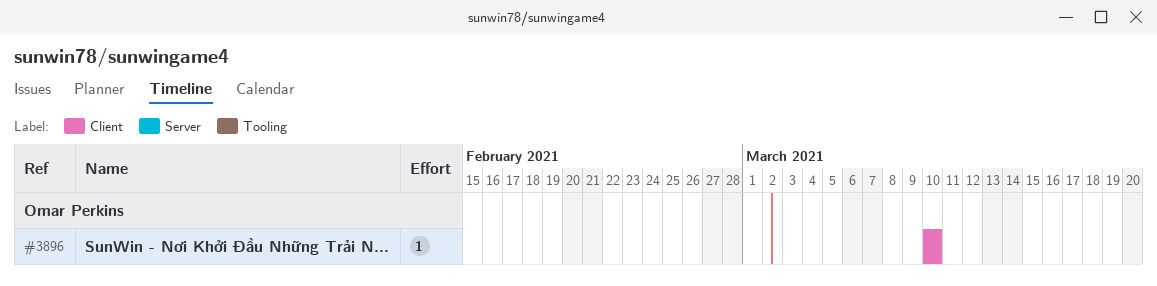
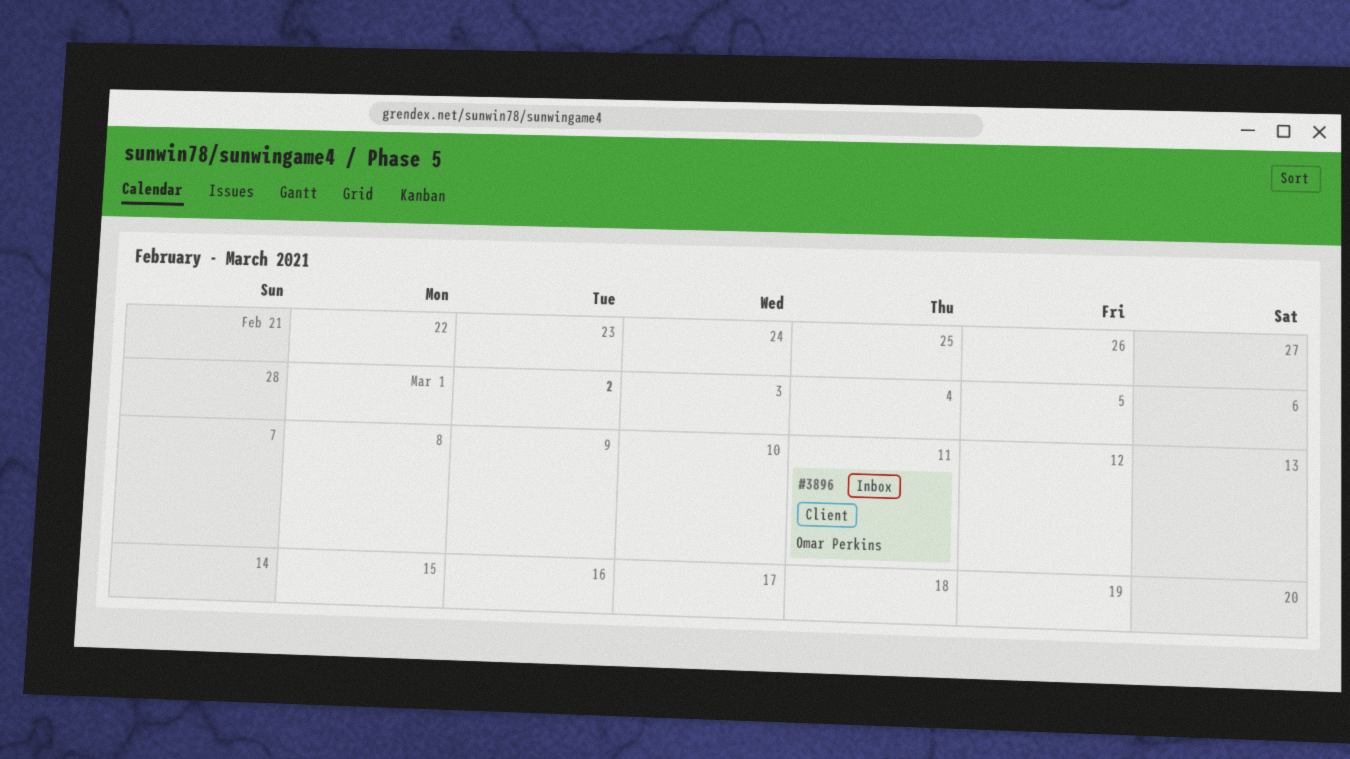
#3896, due: Mar 10 -> Mar 11

